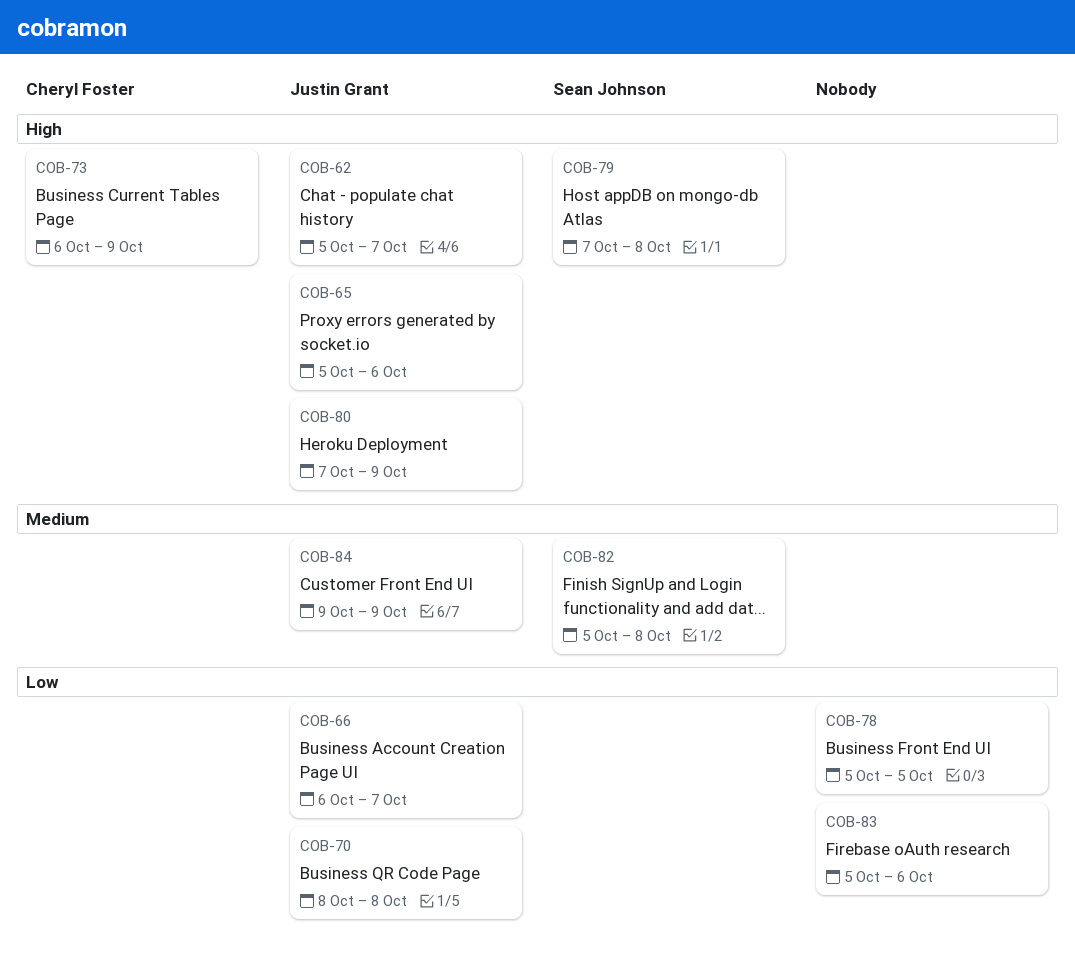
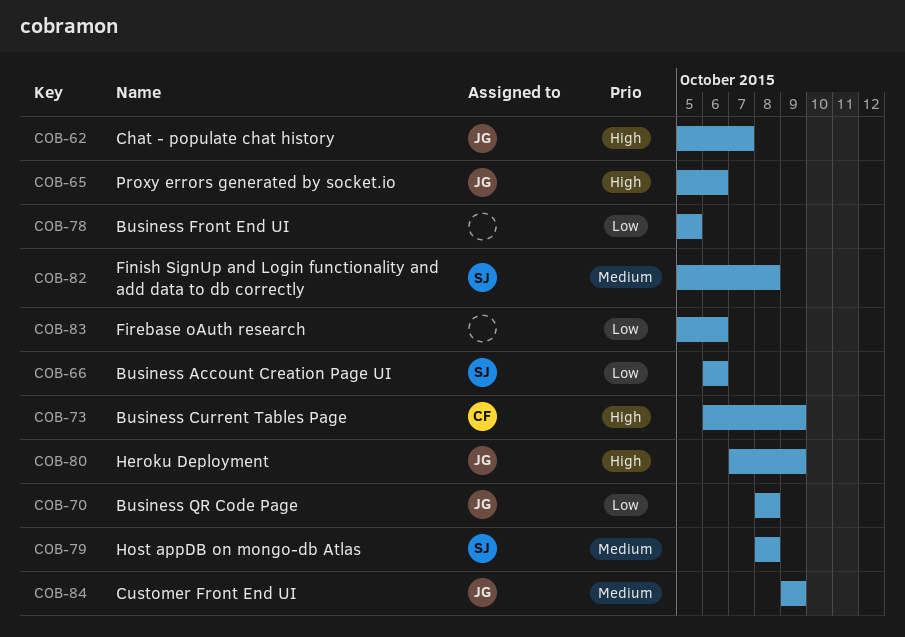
COB-66, owner: Justin Grant -> Sean Johnson
COB-66, due: Oct 7 -> Oct 6
COB-79, priority: High -> Medium
COB-79, start: Oct 7 -> Oct 8

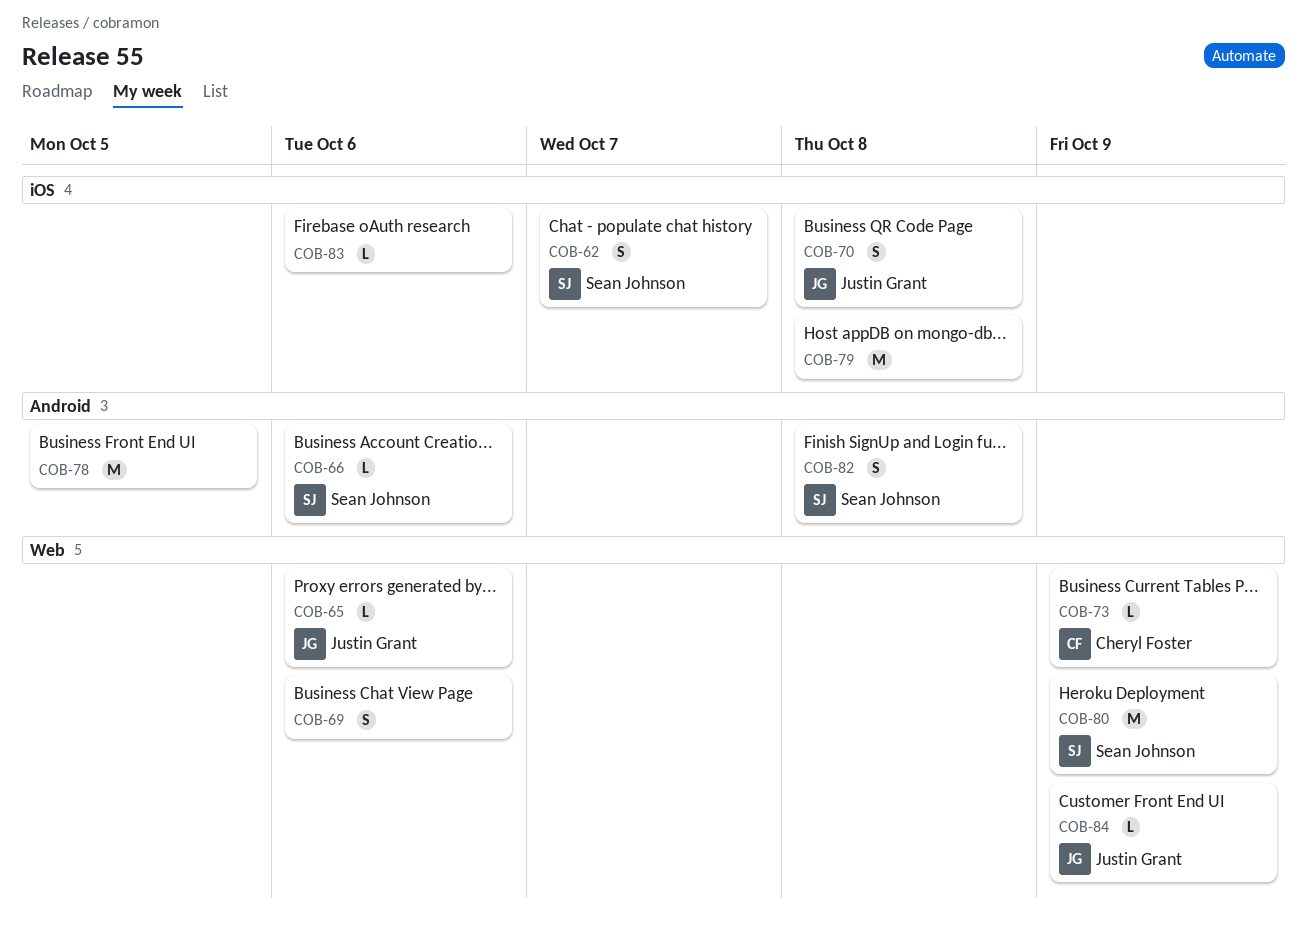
COB-62, owner: Justin Grant -> Sean Johnson
COB-69: none -> present
COB-79, owner: Sean Johnson -> none
COB-80, owner: Justin Grant -> Sean Johnson

